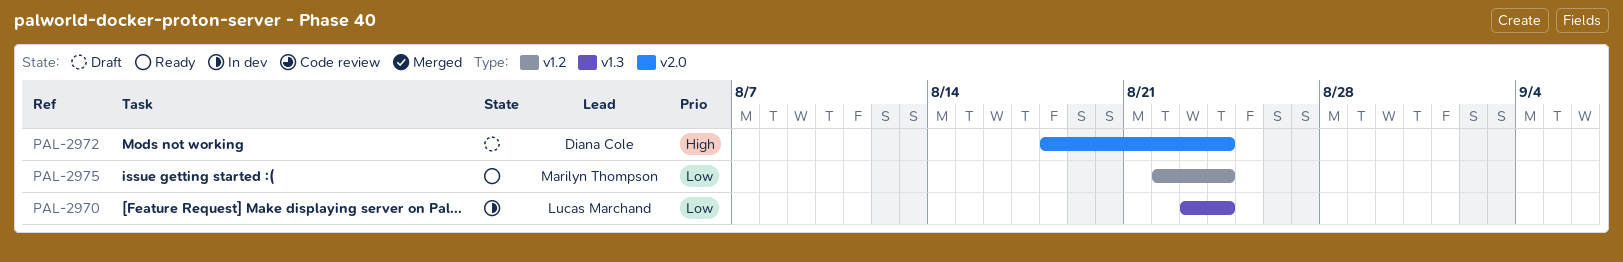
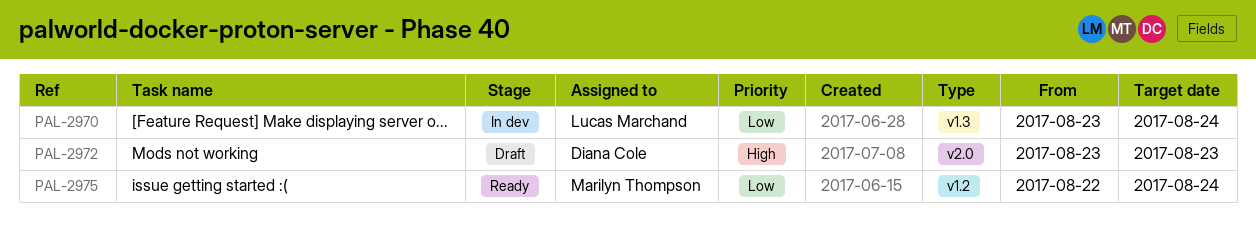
PAL-2972, start: Aug 18 -> Aug 23
PAL-2972, due: Aug 24 -> Aug 23

